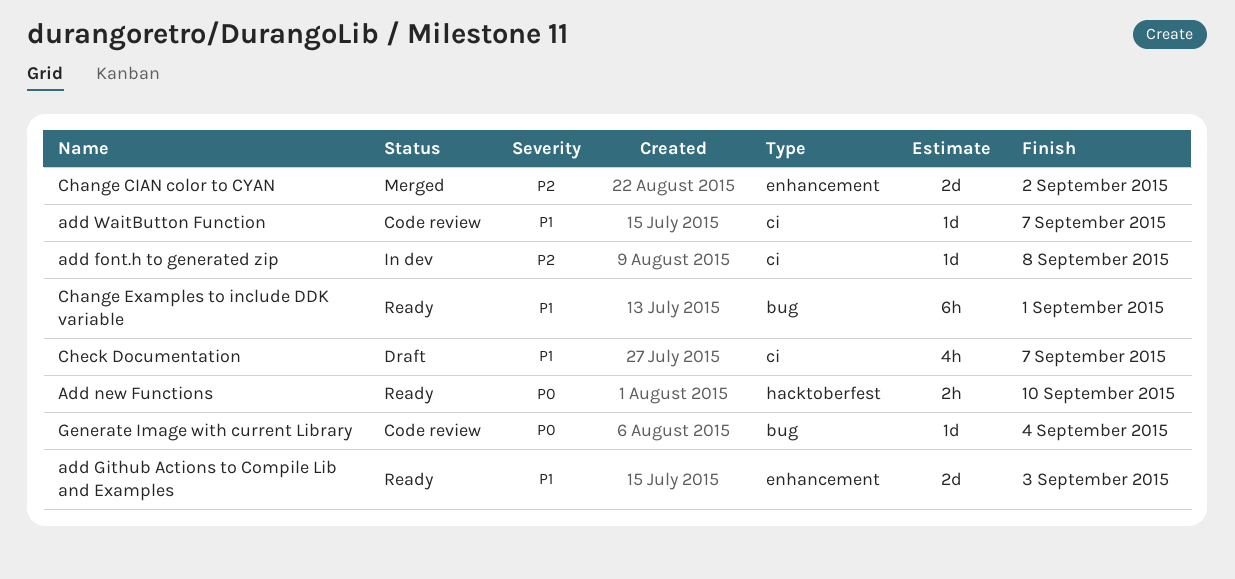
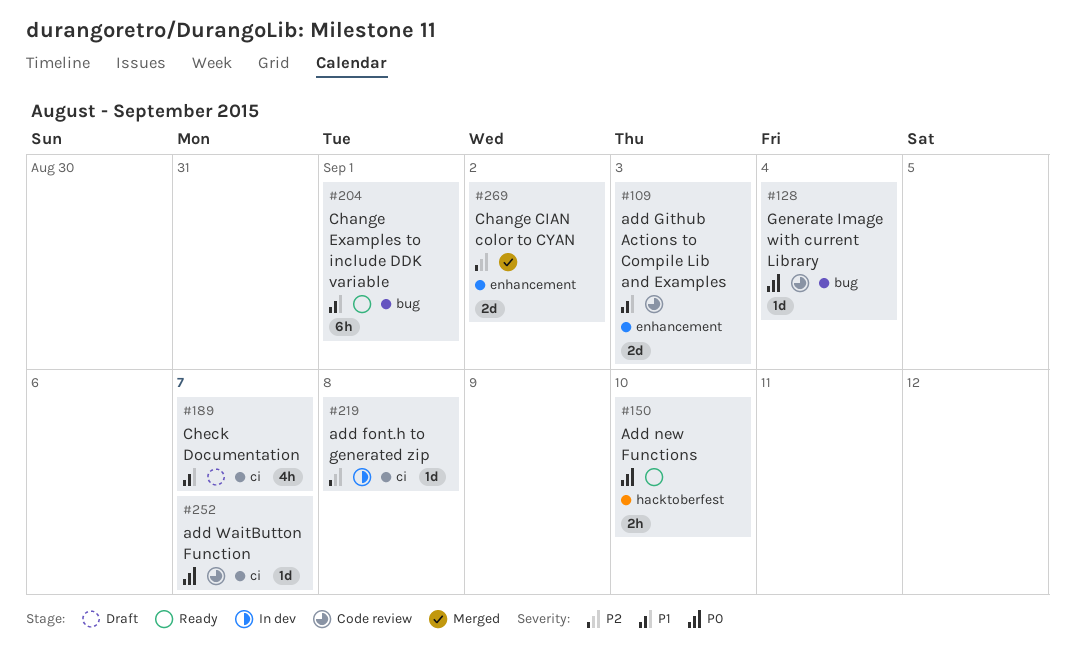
add Github Actions to Compile Lib and Examples, status: Ready -> Code review
add WaitButton Function, priority: P1 -> P0

